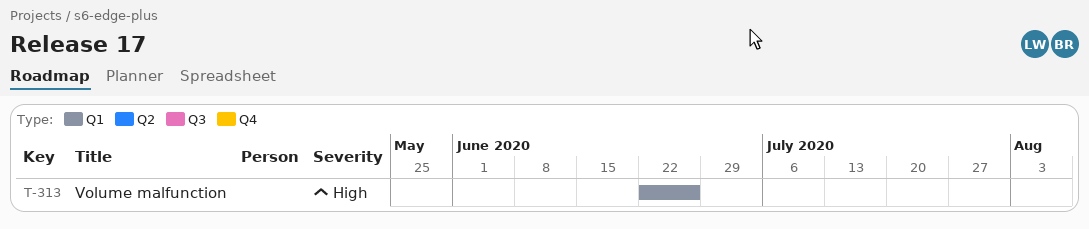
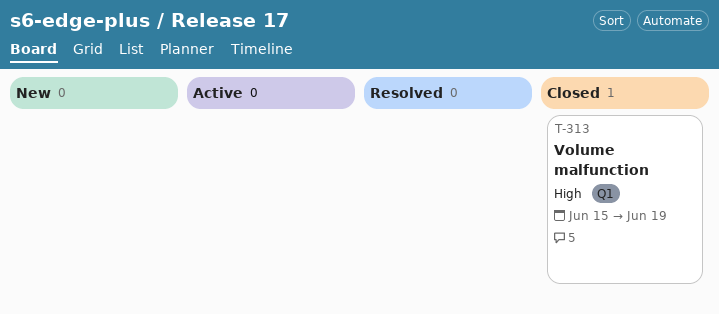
T-313, start: Jun 22 -> Jun 15
T-313, due: Jun 26 -> Jun 19

